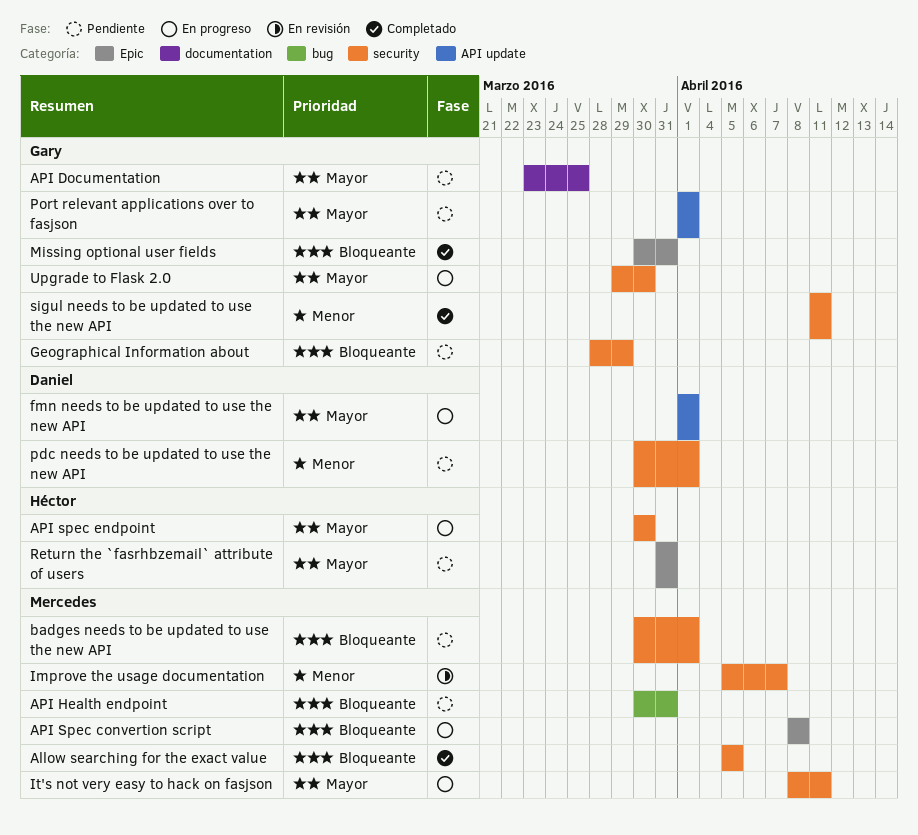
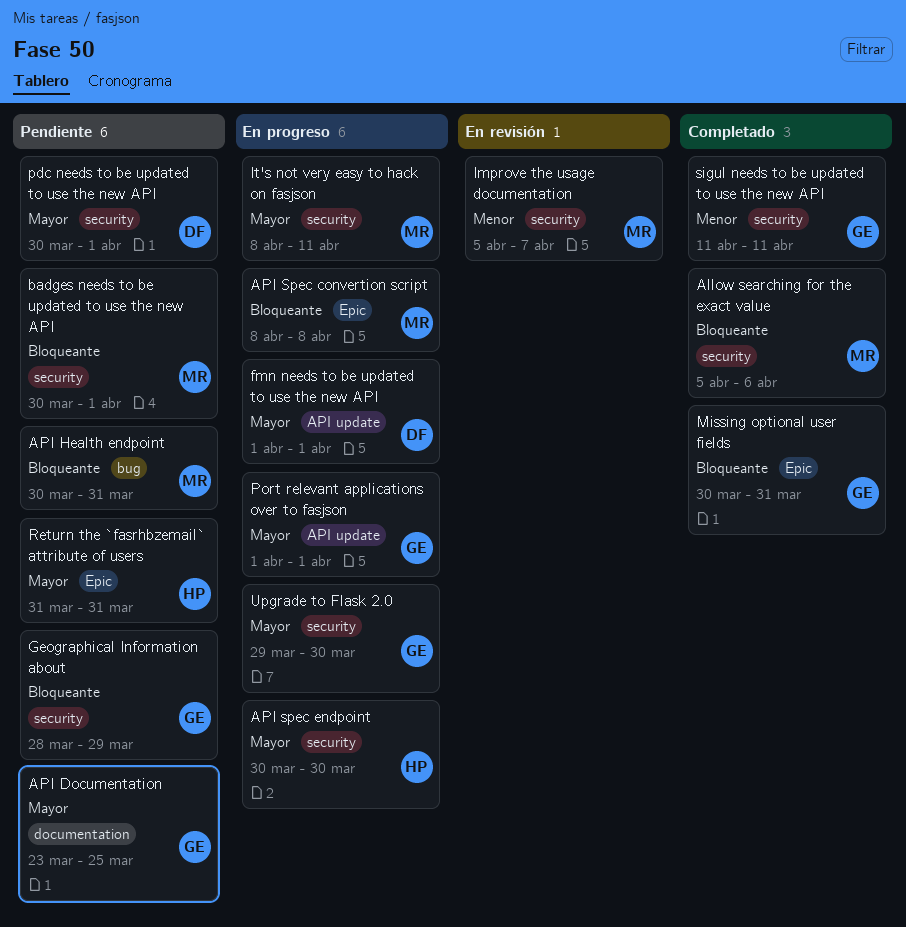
Allow searching for the exact value, due: Apr 5 -> Apr 6
pdc needs to be updated to use the new API, priority: Menor -> Mayor
Port relevant applications over to fasjson, status: Pendiente -> En progreso

